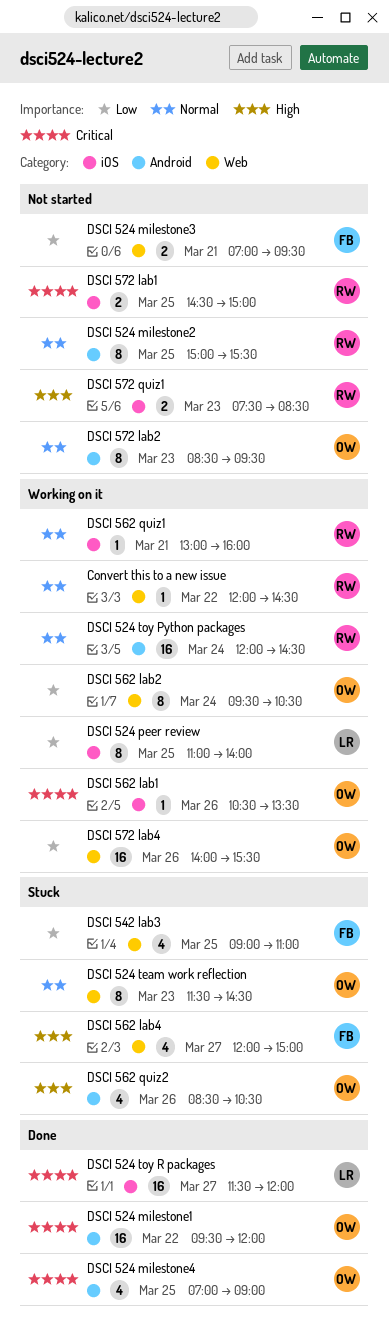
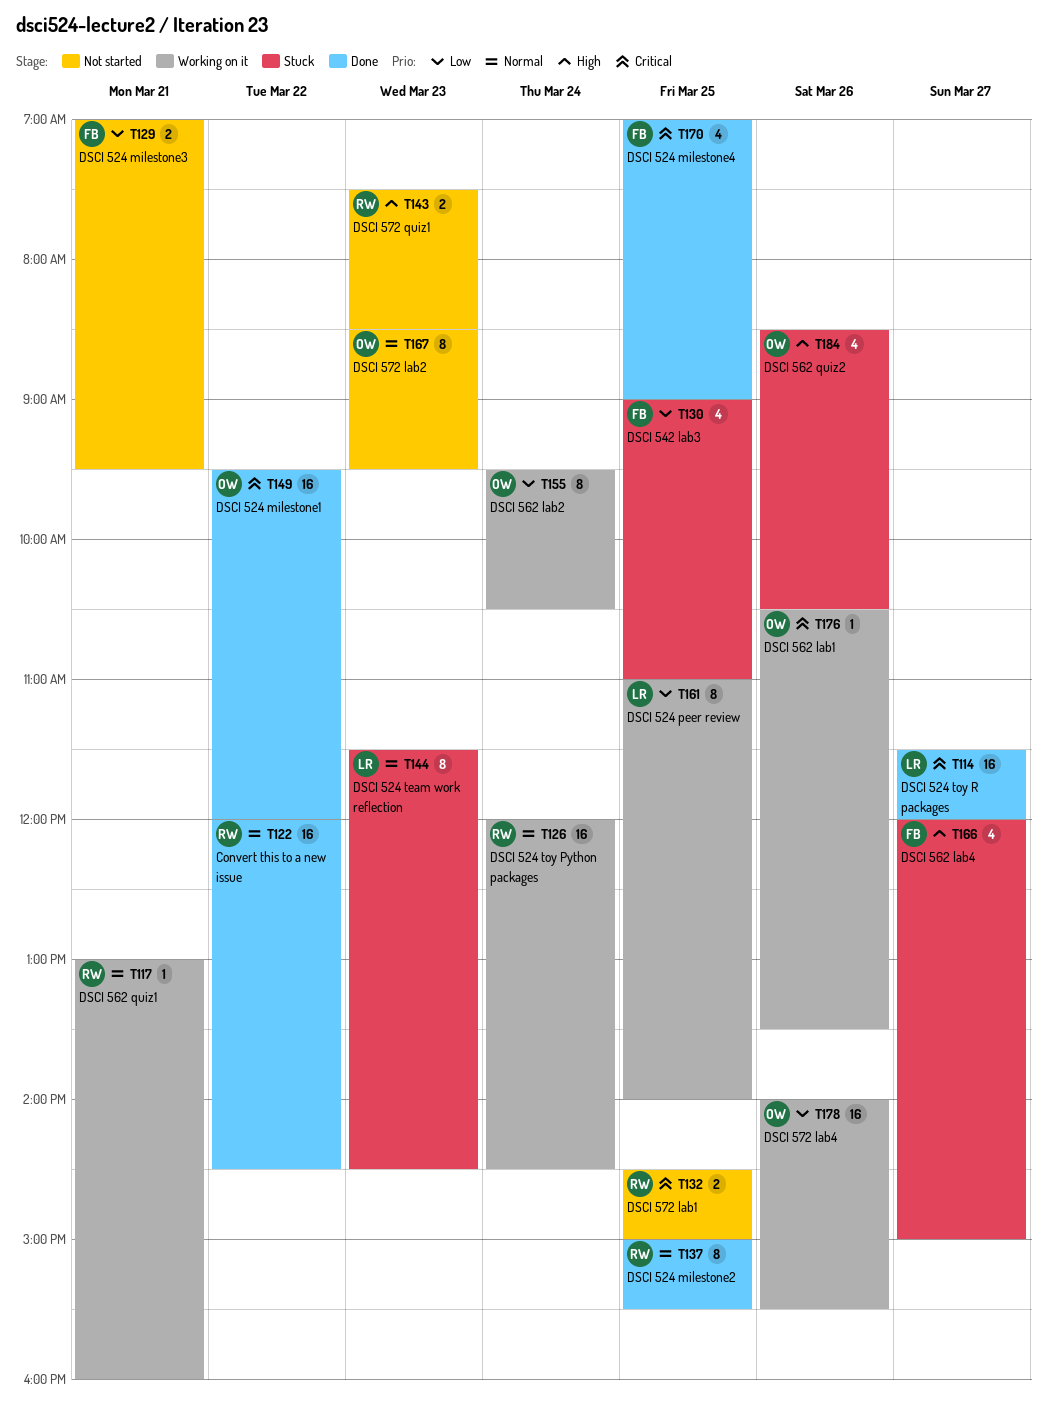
Convert this to a new issue, status: Working on it -> Done
Convert this to a new issue, estimate: 1 -> 16
DSCI 524 milestone2, status: Not started -> Done
DSCI 524 milestone4, owner: OW -> FB
DSCI 524 team work reflection, owner: OW -> LR

